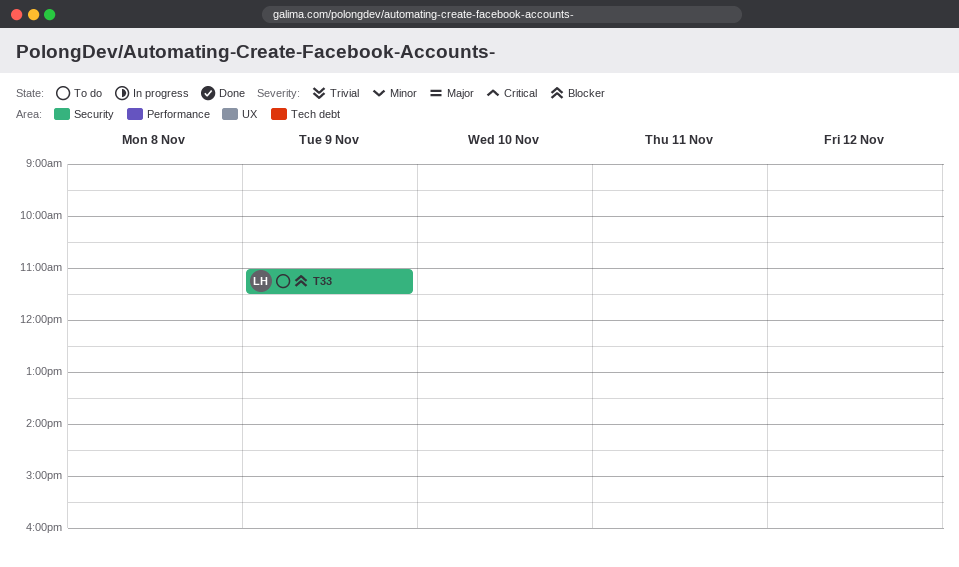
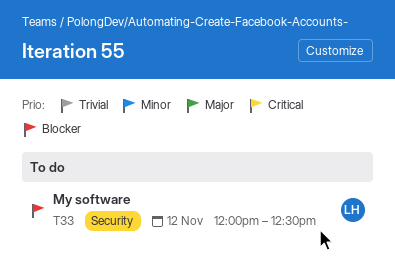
T33, day: Nov 9 -> Nov 12
T33, begins: 11:00 -> 12:00
T33, ends: 11:30 -> 12:30

